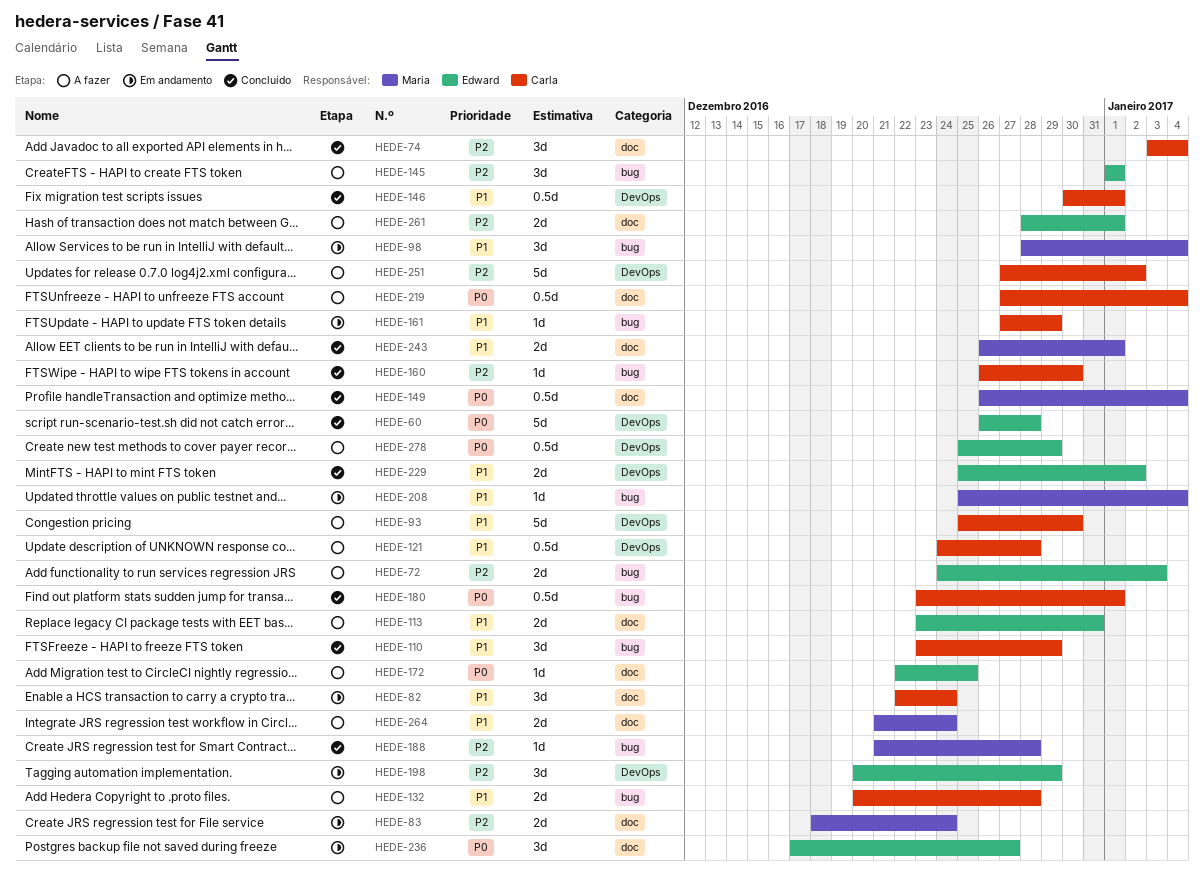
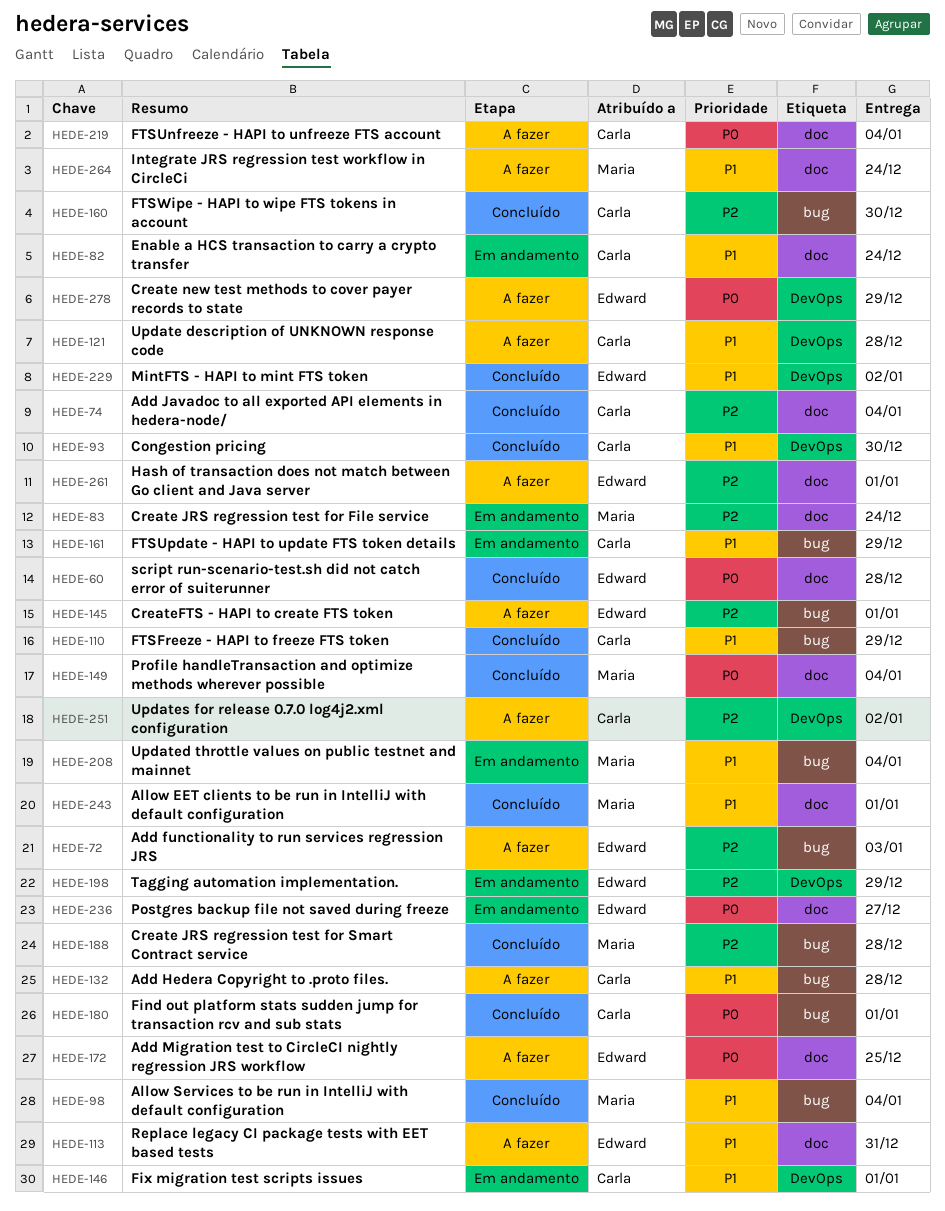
HEDE-60, label: DevOps -> doc
HEDE-93, status: A fazer -> Concluído
HEDE-98, status: Em andamento -> Concluído
HEDE-146, status: Concluído -> Em andamento

